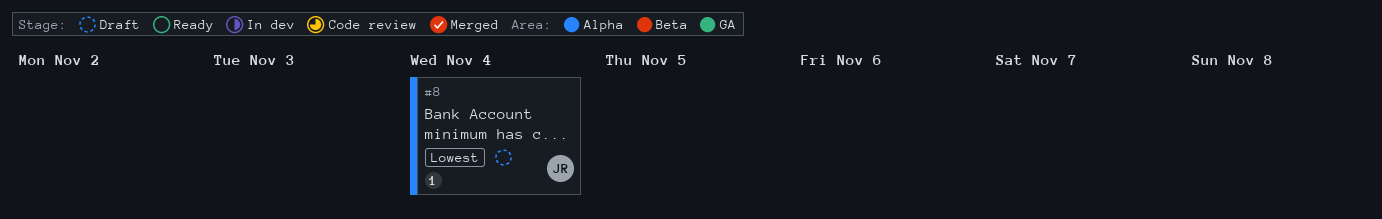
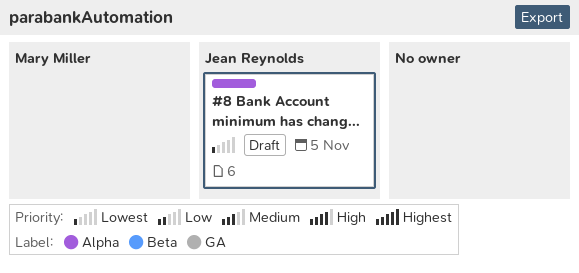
#8, due: Nov 4 -> Nov 5

